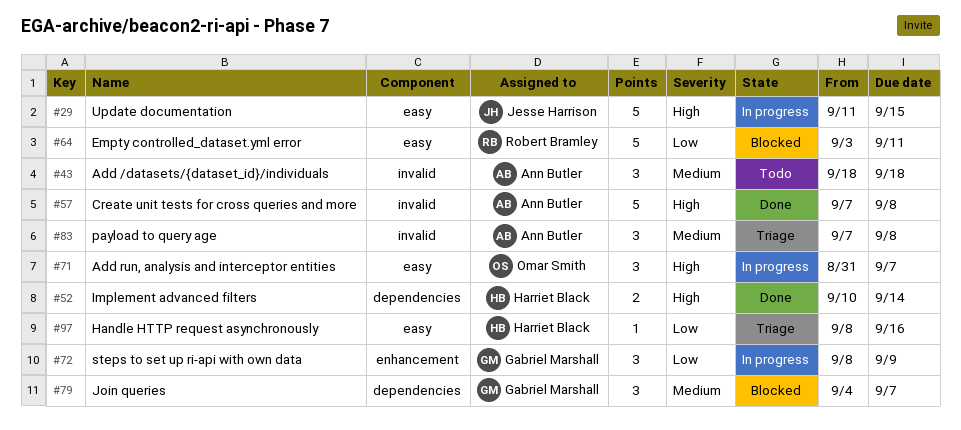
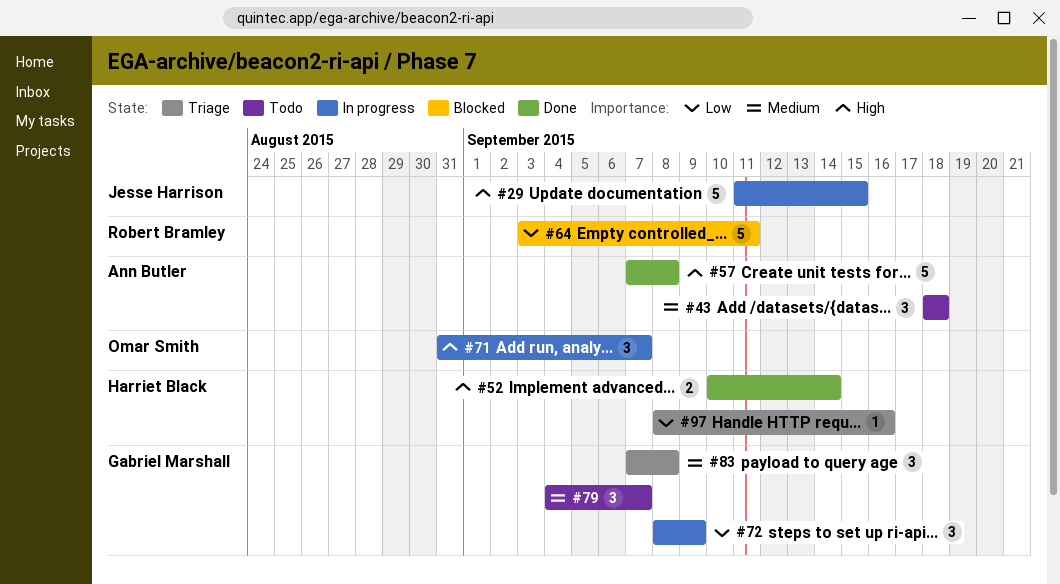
#79, status: Blocked -> Todo
#83, owner: Ann Butler -> Gabriel Marshall

